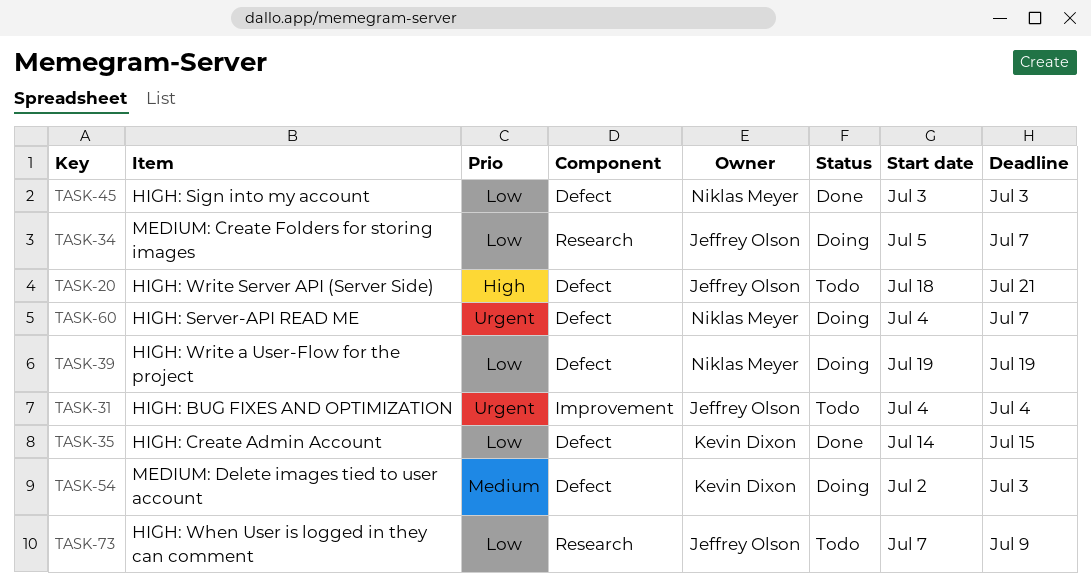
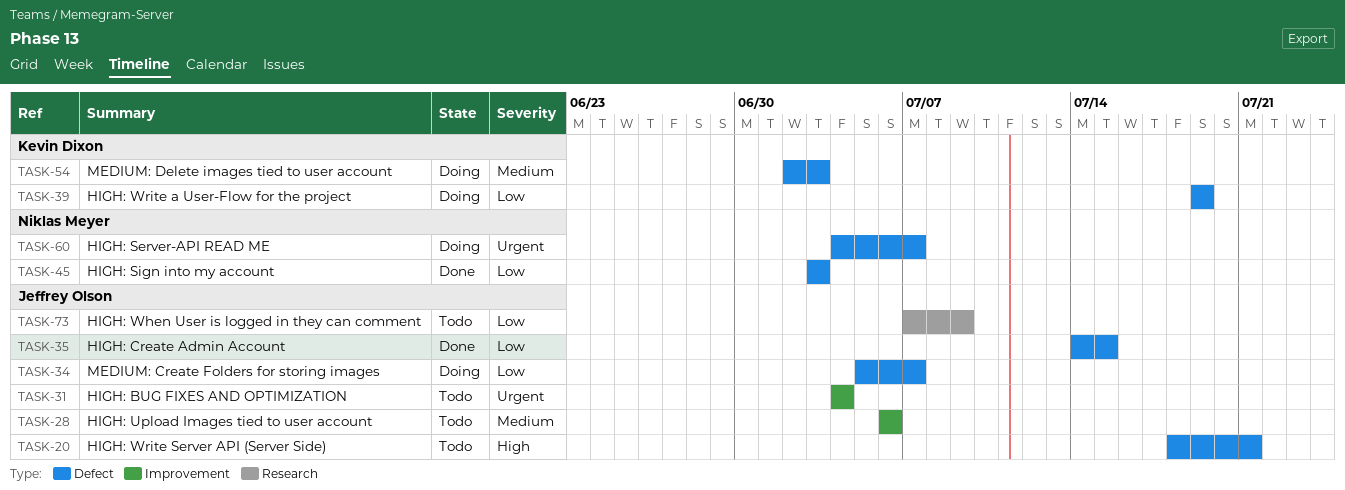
TASK-28: none -> present
TASK-34, label: Research -> Defect
TASK-35, owner: Kevin Dixon -> Jeffrey Olson
TASK-39, owner: Niklas Meyer -> Kevin Dixon

